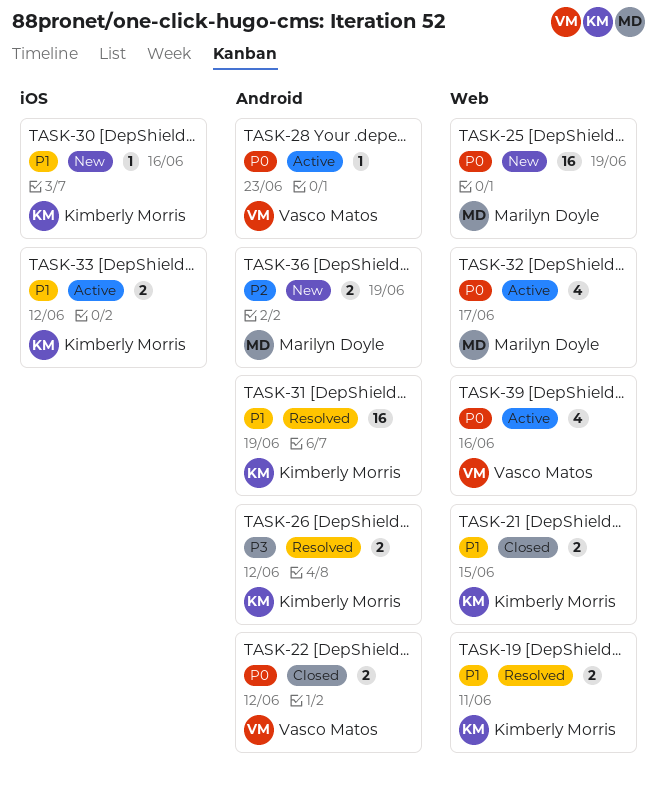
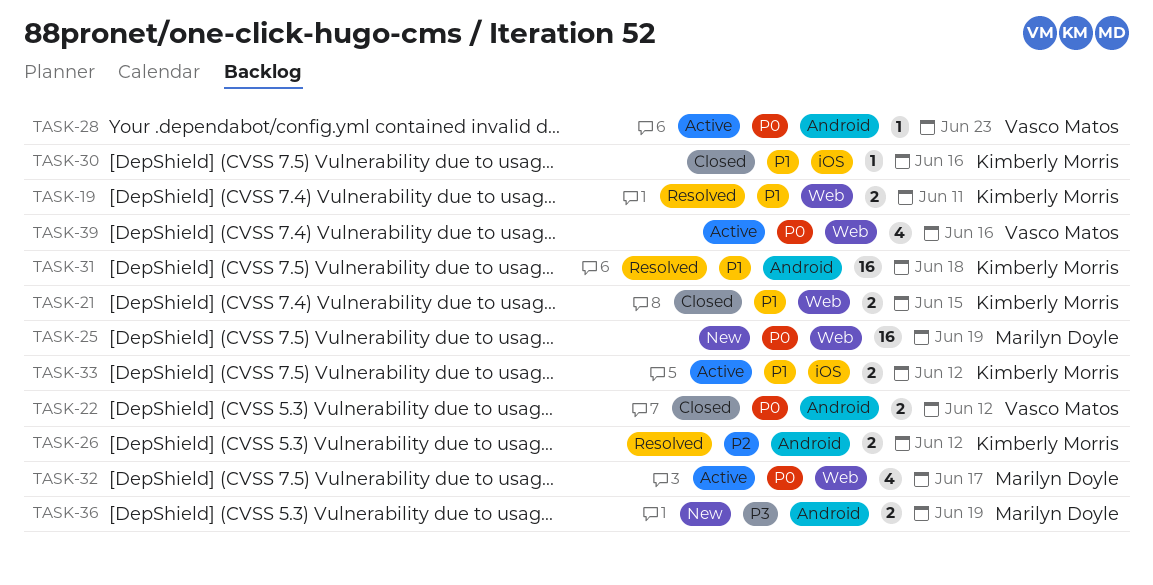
TASK-26, priority: P3 -> P2
TASK-30, status: New -> Closed
TASK-31, due: Jun 19 -> Jun 18
TASK-36, priority: P2 -> P3

